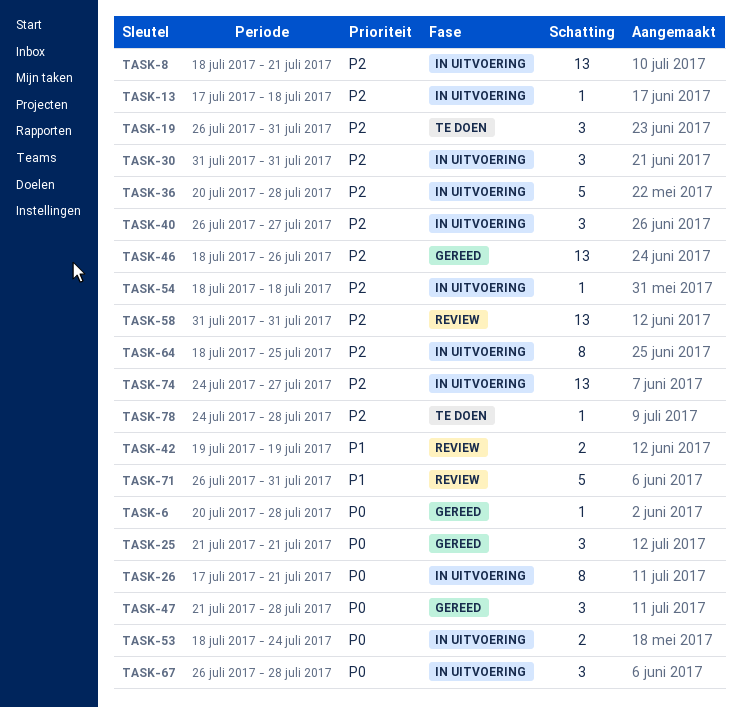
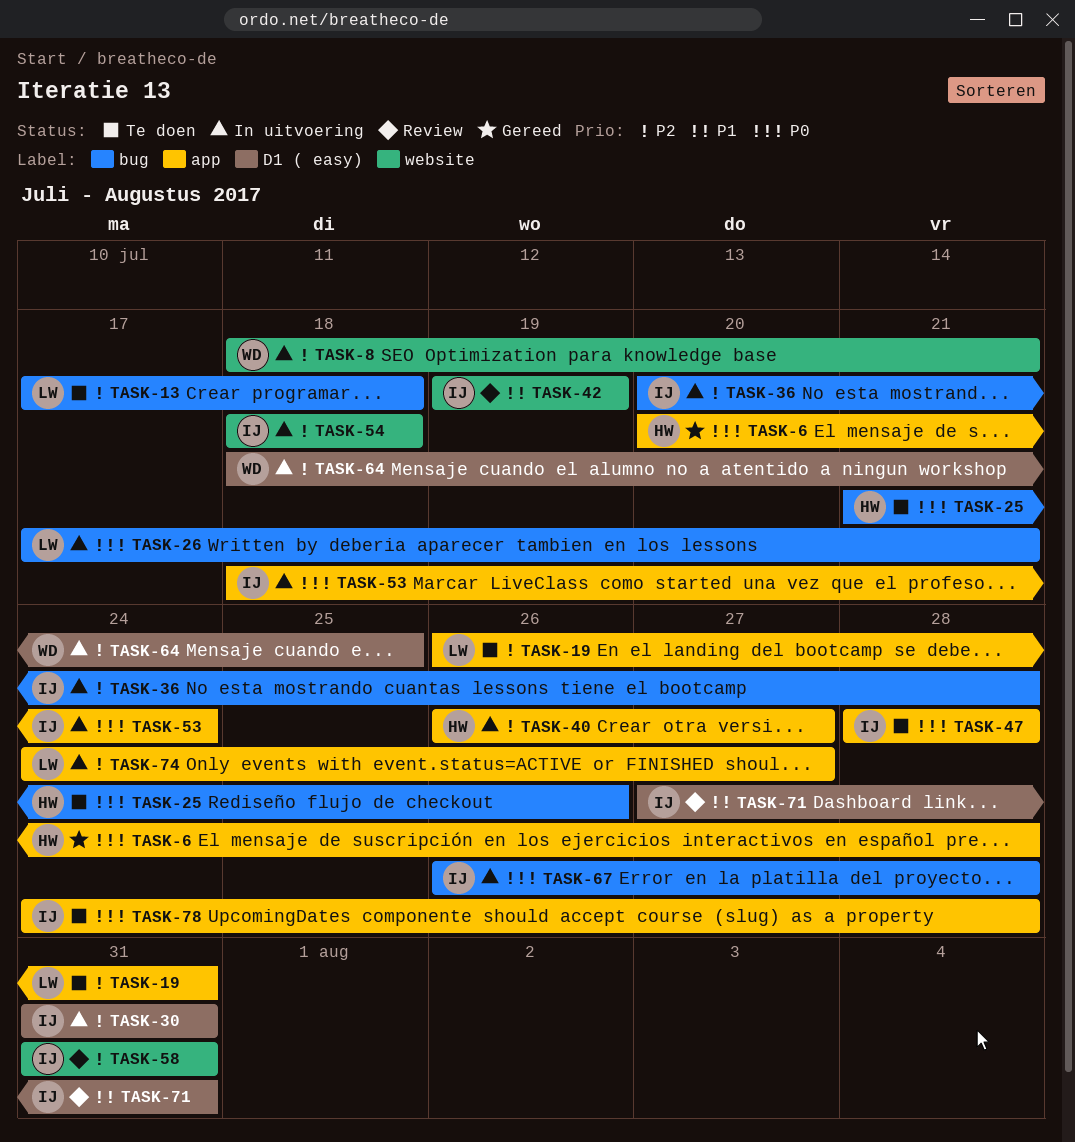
TASK-13, status: In uitvoering -> Te doen
TASK-25, status: Gereed -> Te doen
TASK-25, due: Jul 21 -> Jul 26
TASK-46: present -> none
TASK-47, status: Gereed -> Te doen
TASK-47, start: Jul 21 -> Jul 28
TASK-71, start: Jul 26 -> Jul 27
TASK-78, priority: P2 -> P0

